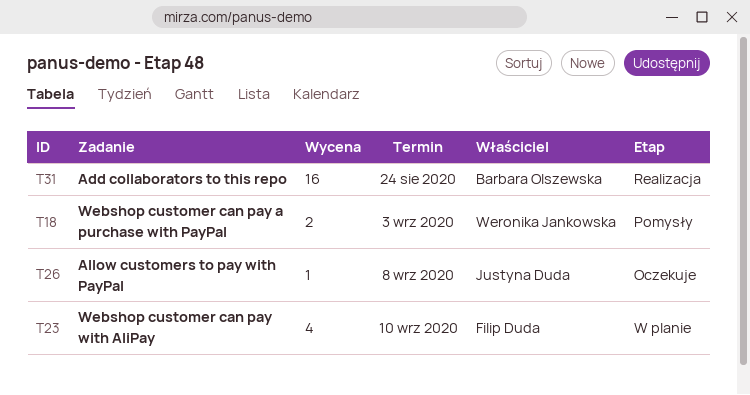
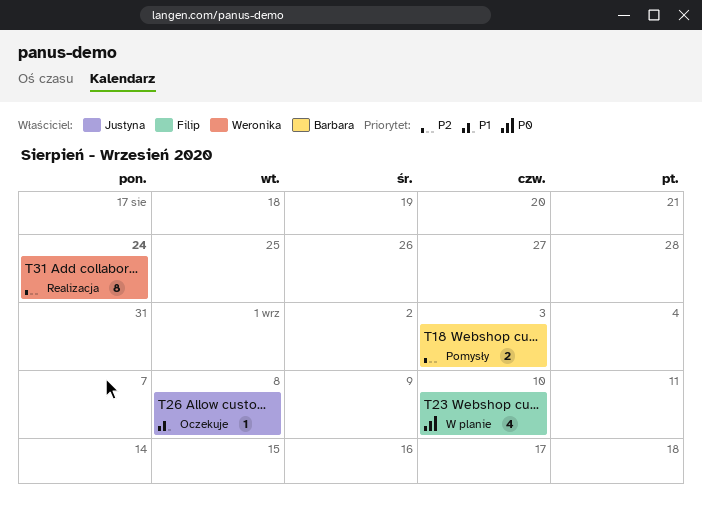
T18, owner: Weronika Jankowska -> Barbara Olszewska
T31, owner: Barbara Olszewska -> Weronika Jankowska
T31, estimate: 16 -> 8

